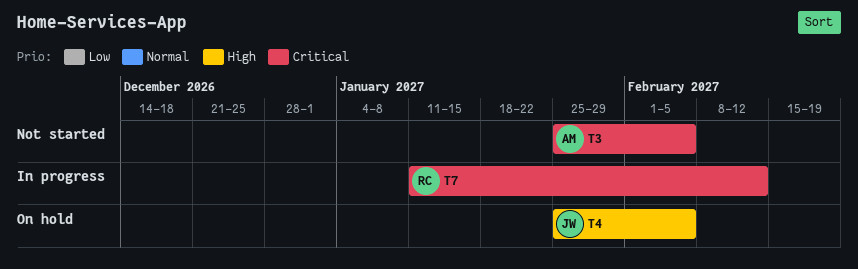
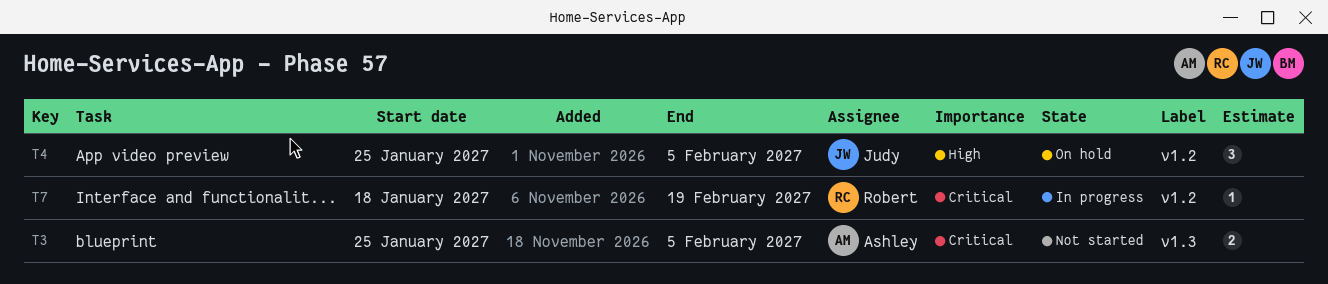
T7, start: Jan 11 -> Jan 18
T7, due: Feb 12 -> Feb 19

